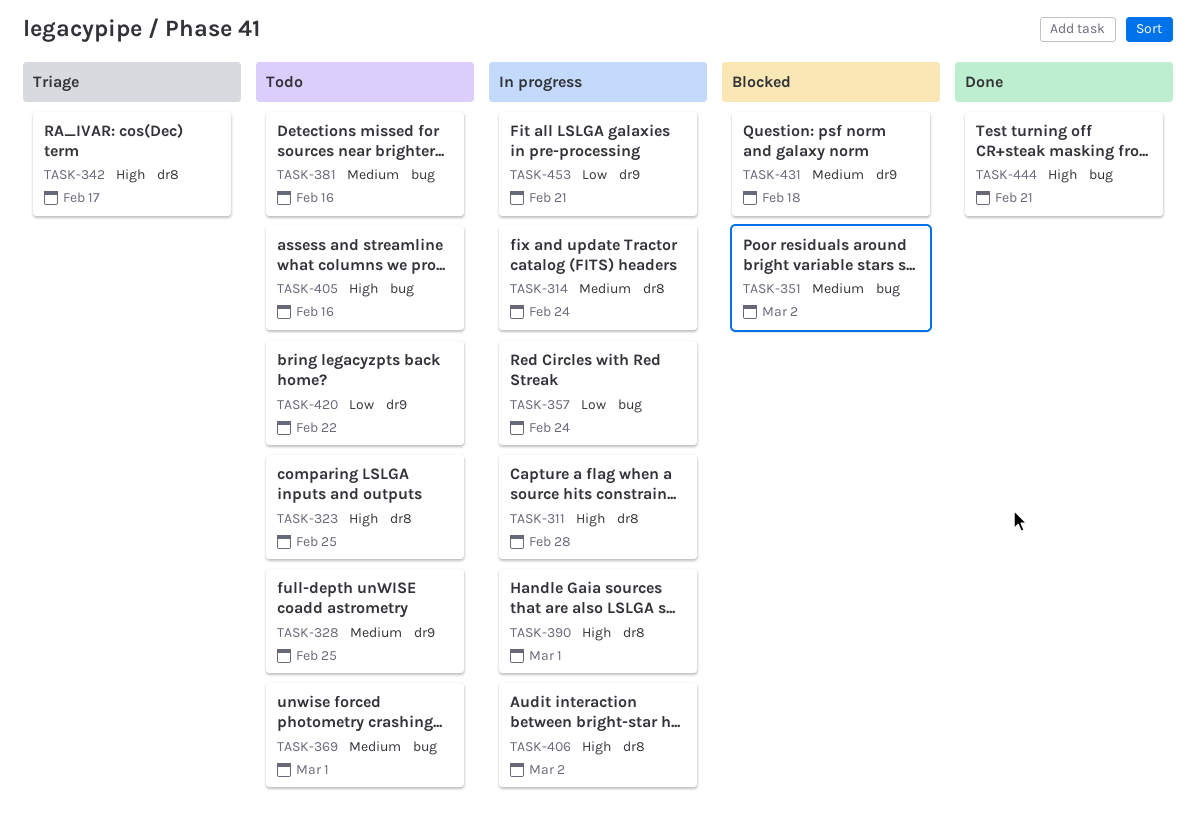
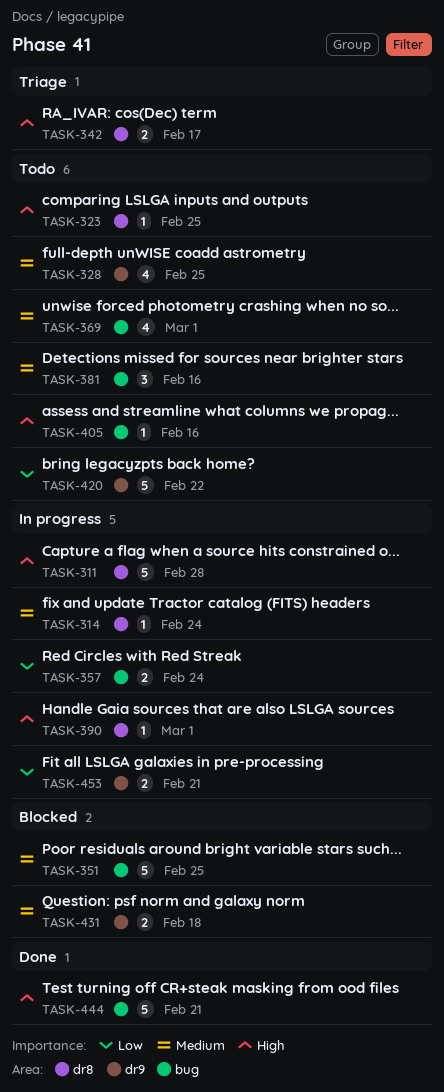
TASK-351, due: Mar 2 -> Feb 25
TASK-406: present -> none

